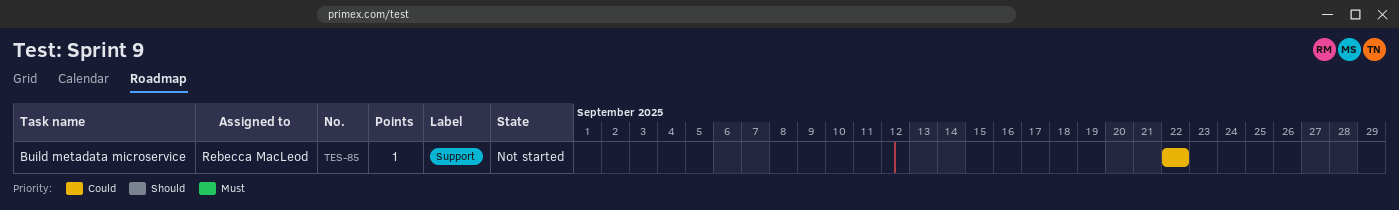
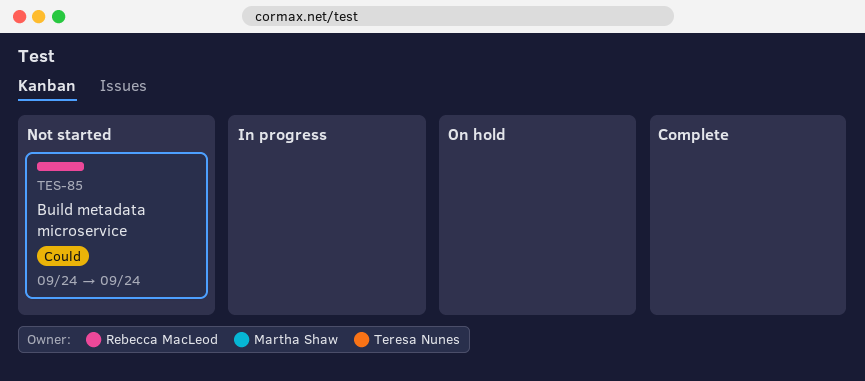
TES-85, start: Sep 22 -> Sep 24
TES-85, due: Sep 22 -> Sep 24

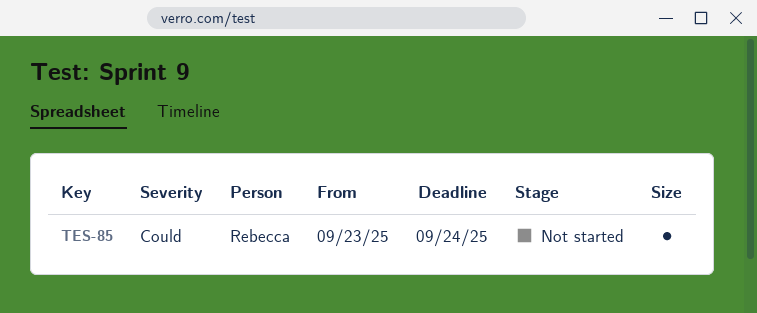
TES-85, start: Sep 24 -> Sep 23

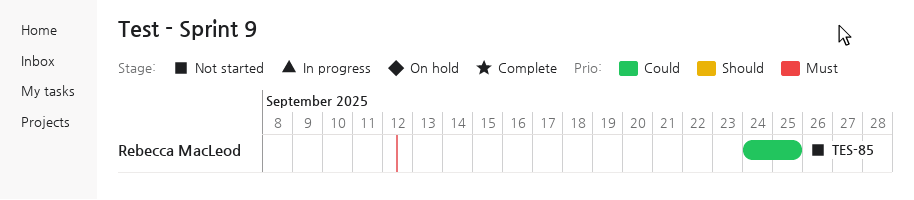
TES-85, start: Sep 23 -> Sep 24
TES-85, due: Sep 24 -> Sep 25

